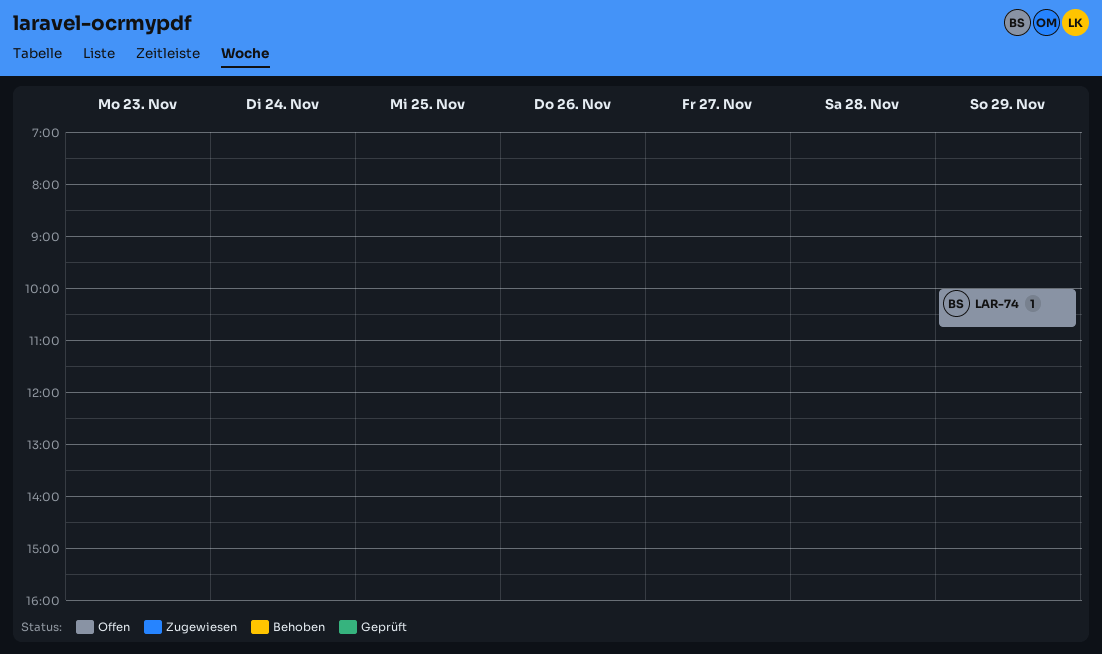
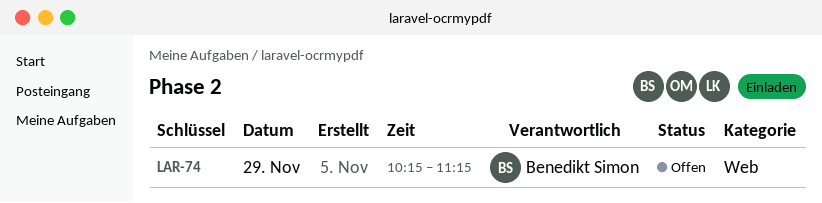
LAR-74, begins: 10:00 -> 10:15
LAR-74, ends: 10:45 -> 11:15

